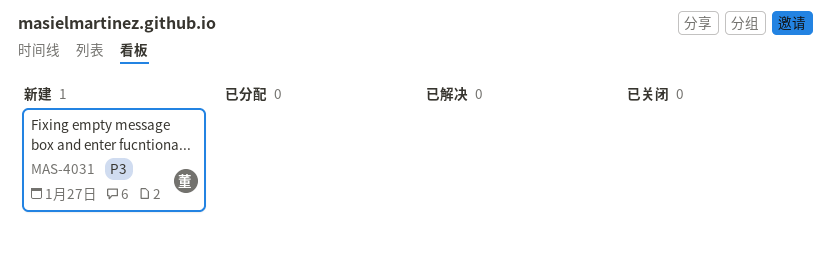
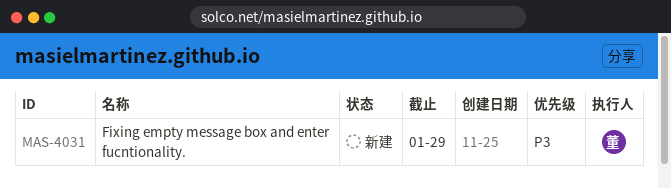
MAS-4031, due: Jan 27 -> Jan 29

